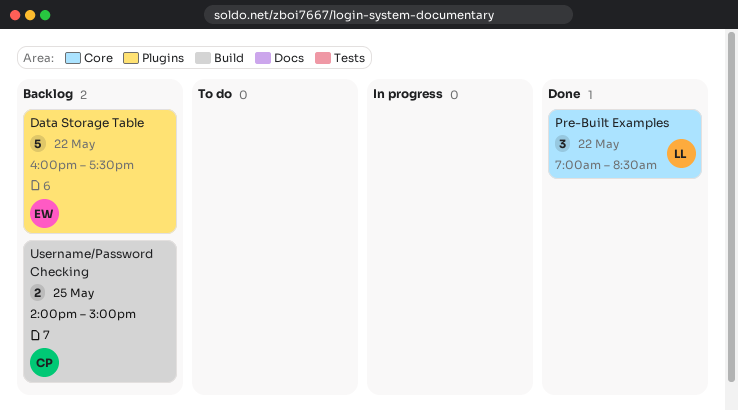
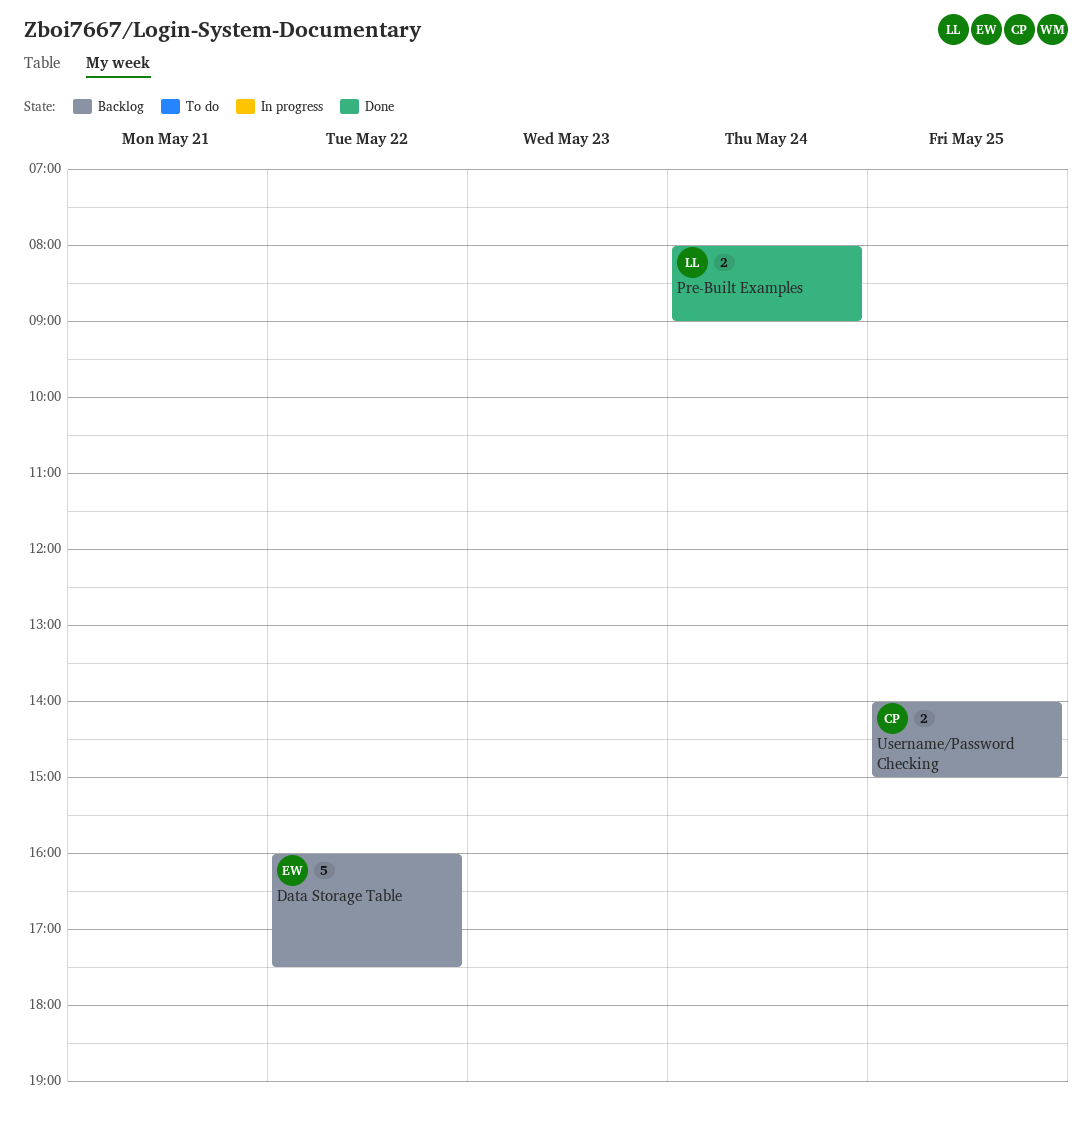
Pre-Built Examples, estimate: 3 -> 2
Pre-Built Examples, day: May 22 -> May 24
Pre-Built Examples, begins: 07:00 -> 08:00
Pre-Built Examples, ends: 08:30 -> 09:00

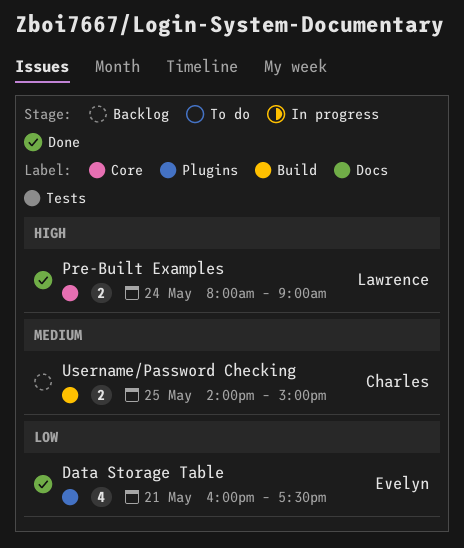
Data Storage Table, status: Backlog -> Done
Data Storage Table, estimate: 5 -> 4
Data Storage Table, day: May 22 -> May 21

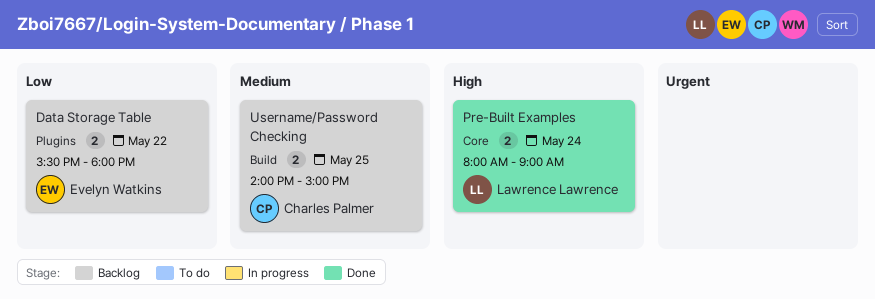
Data Storage Table, status: Done -> Backlog
Data Storage Table, estimate: 4 -> 2
Data Storage Table, day: May 21 -> May 22
Data Storage Table, begins: 16:00 -> 15:30
Data Storage Table, ends: 17:30 -> 18:00

